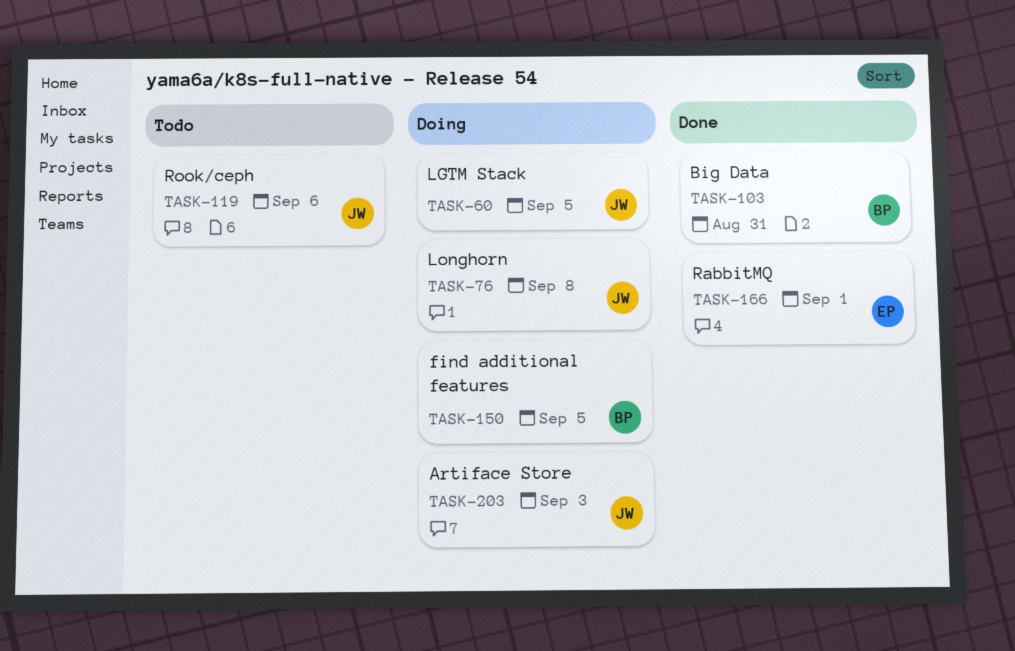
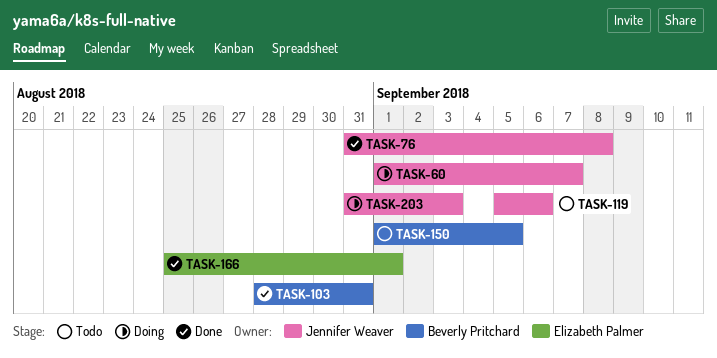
TASK-60, due: Sep 5 -> Sep 7
TASK-76, status: Doing -> Done
TASK-150, status: Doing -> Todo

